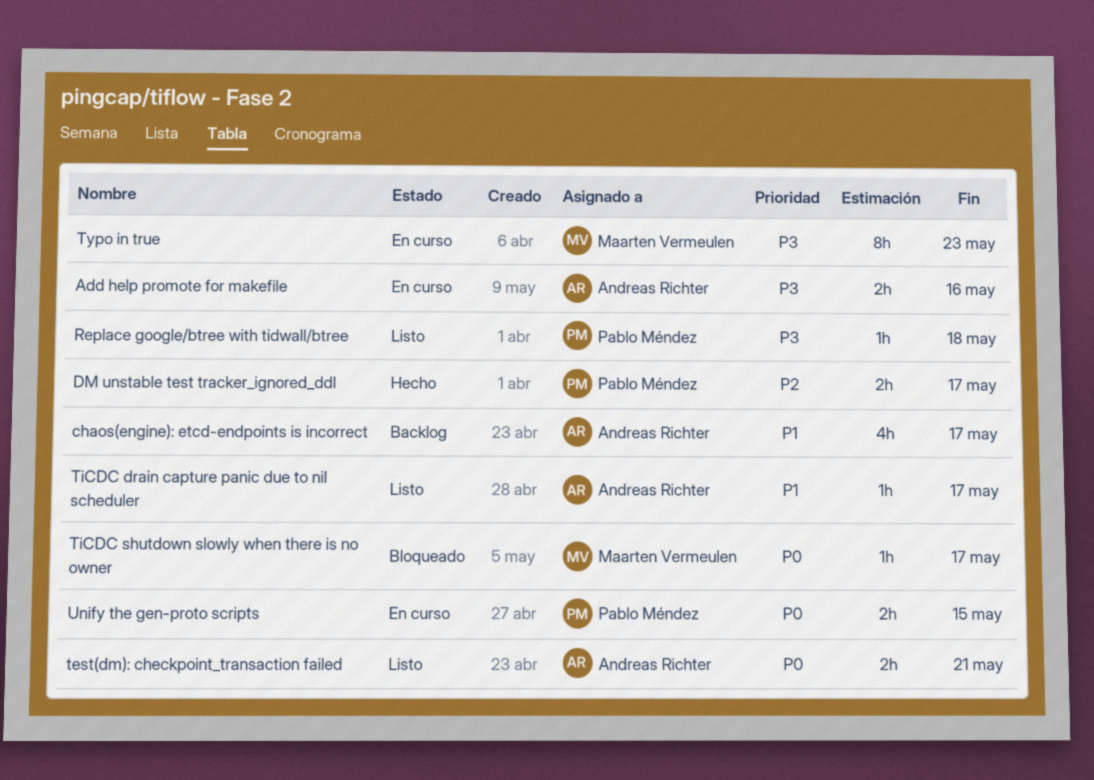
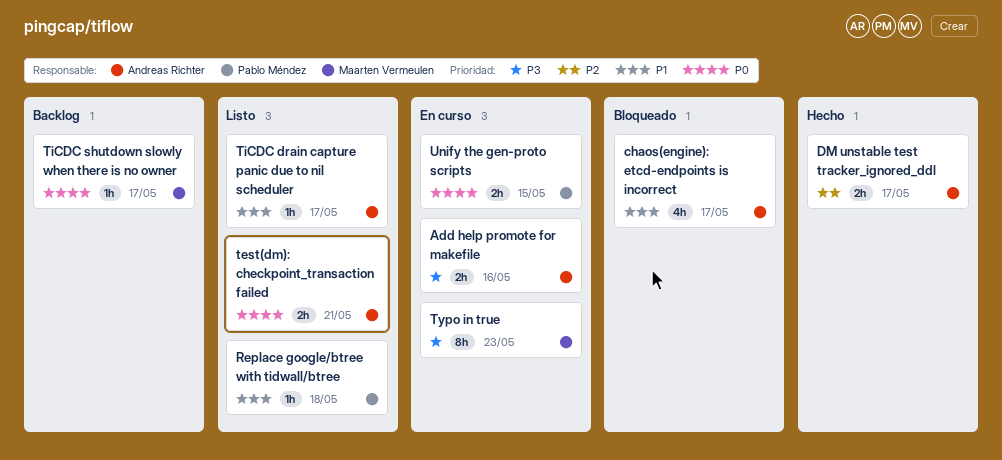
chaos(engine): etcd-endpoints is incorrect, status: Backlog -> Bloqueado
DM unstable test tracker_ignored_ddl, owner: Pablo Méndez -> Andreas Richter
Replace google/btree with tidwall/btree, priority: P3 -> P1
TiCDC shutdown slowly when there is no owner, status: Bloqueado -> Backlog

